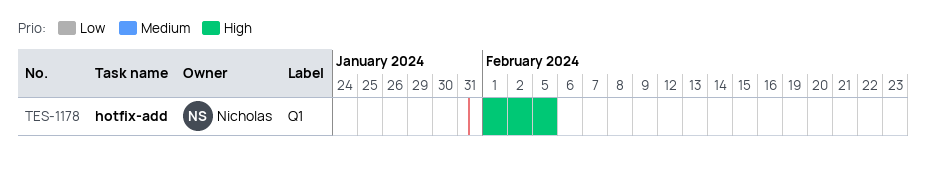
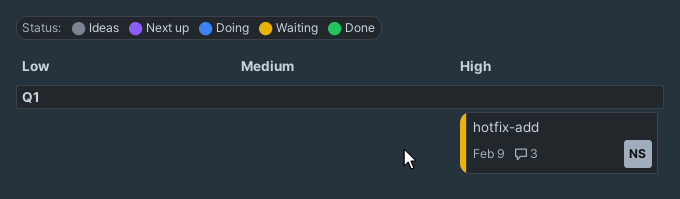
hotfix-add, due: Feb 5 -> Feb 9

